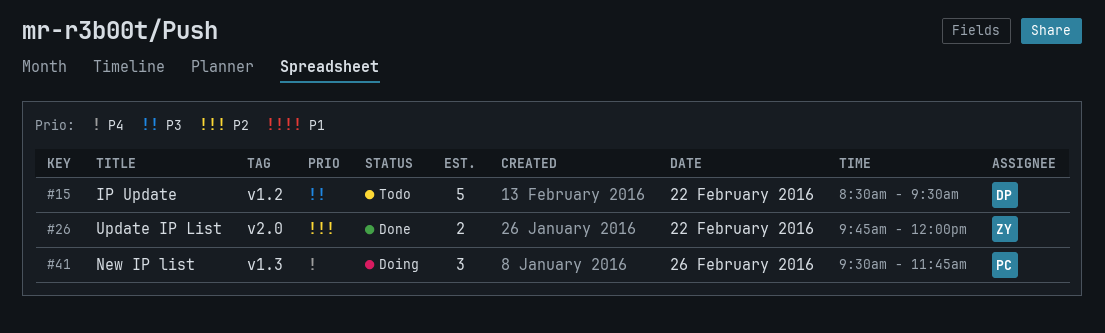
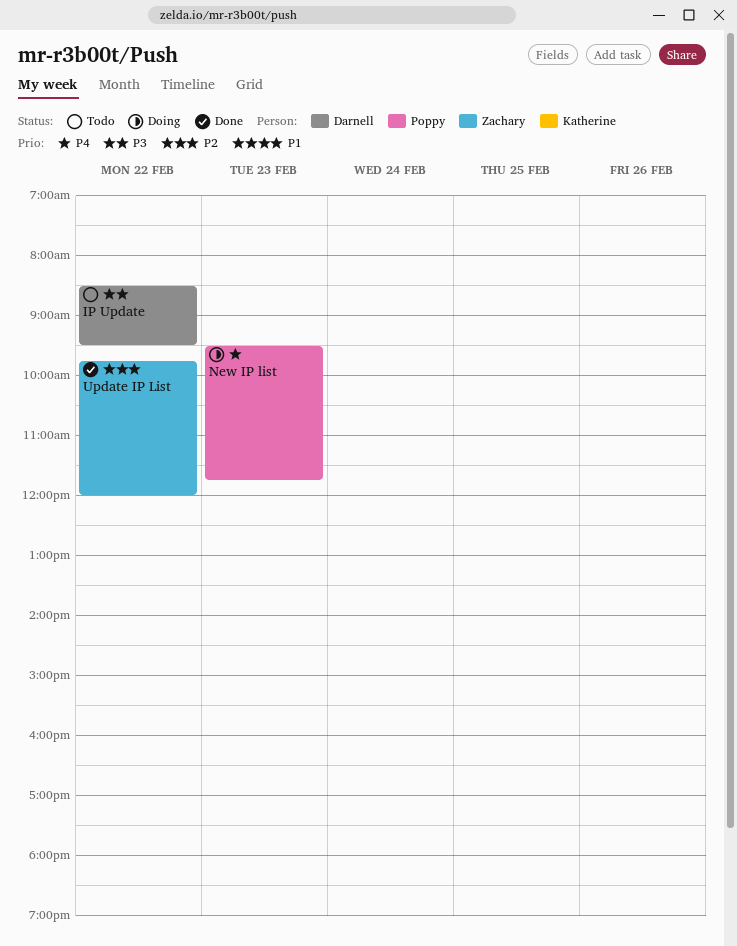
New IP list, day: Feb 26 -> Feb 23

